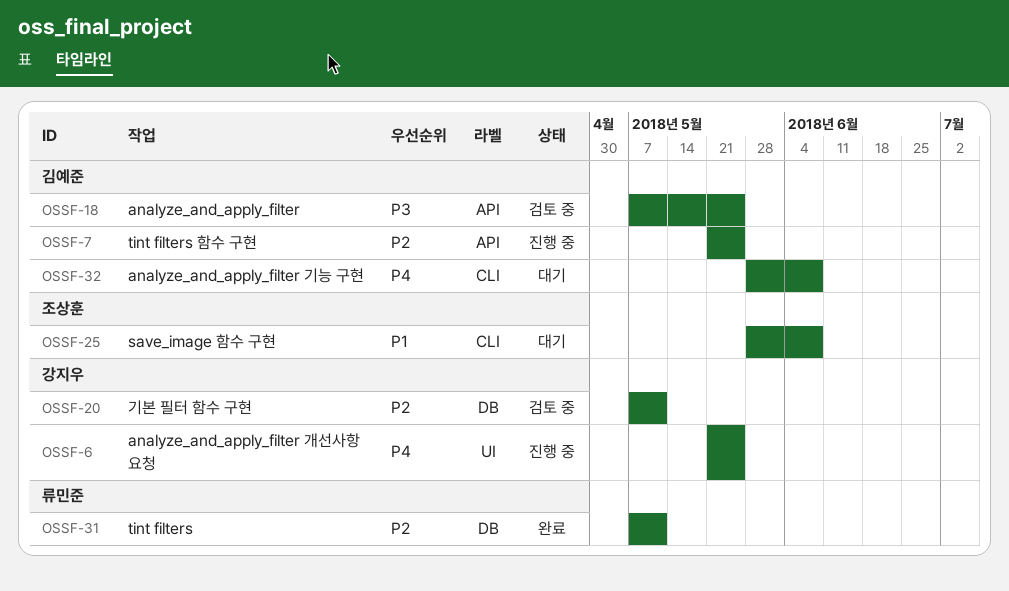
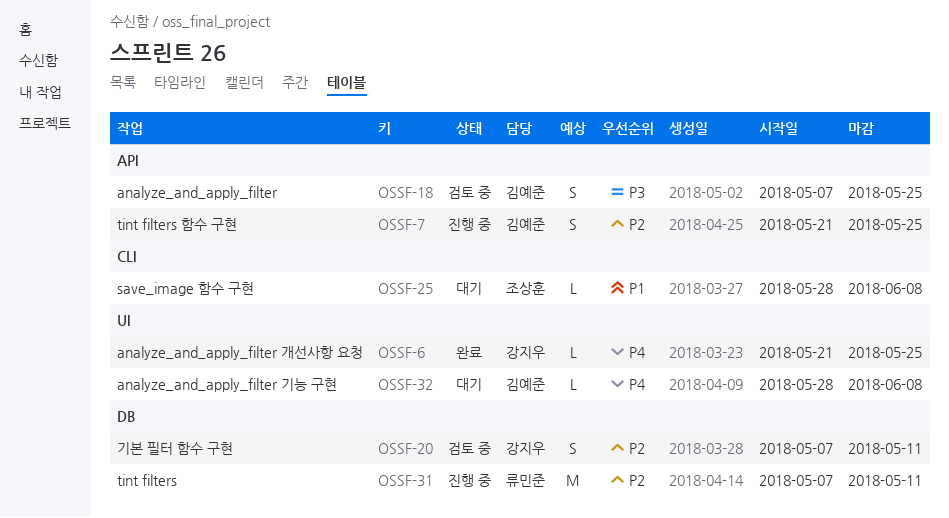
OSSF-6, status: 진행 중 -> 완료
OSSF-31, status: 완료 -> 진행 중
OSSF-32, label: CLI -> UI

